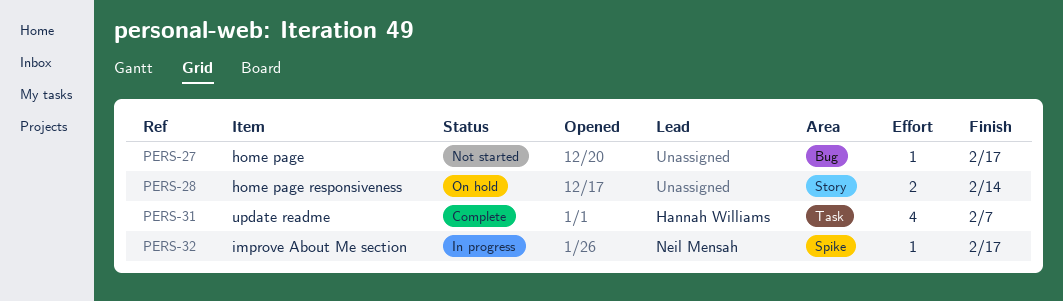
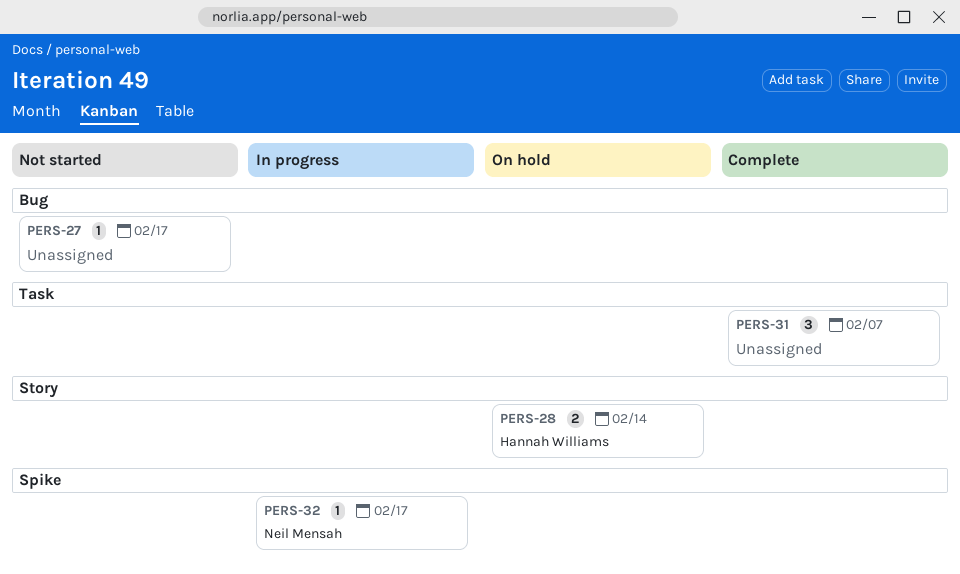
PERS-28, owner: none -> Hannah Williams
PERS-31, owner: Hannah Williams -> none
PERS-31, estimate: 4 -> 3

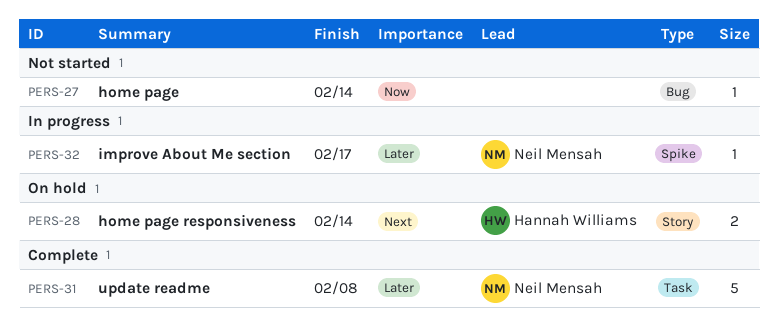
PERS-27, due: Feb 17 -> Feb 14
PERS-31, owner: none -> Neil Mensah
PERS-31, estimate: 3 -> 5
PERS-31, due: Feb 7 -> Feb 8

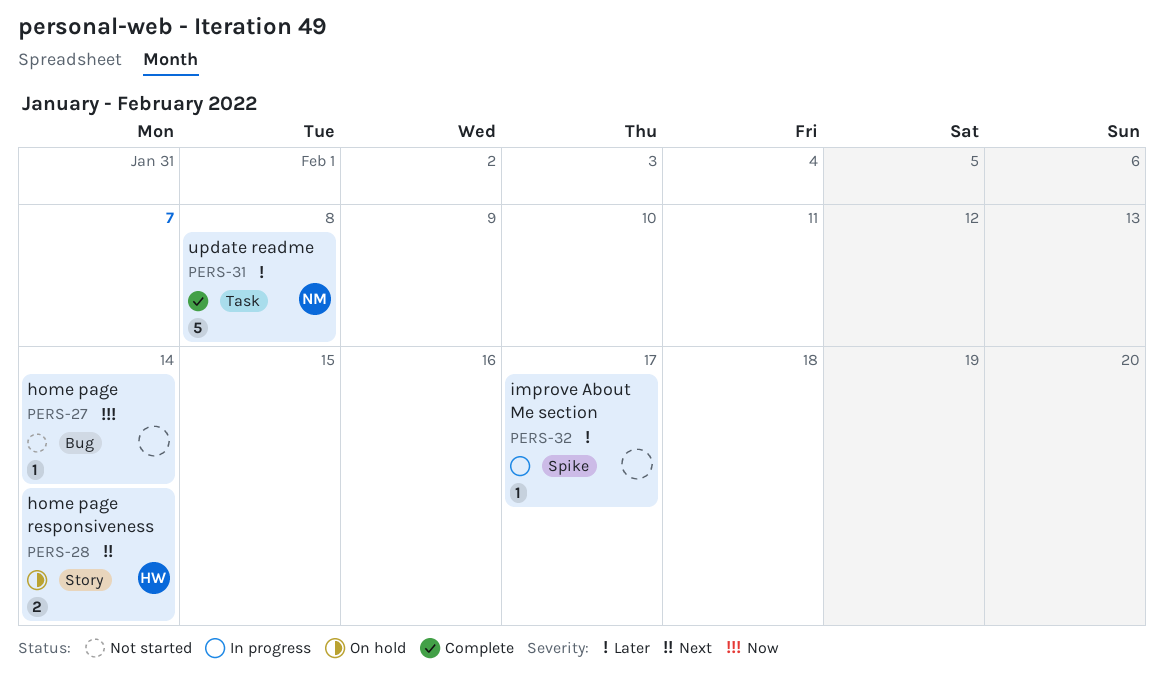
PERS-32, owner: Neil Mensah -> none

